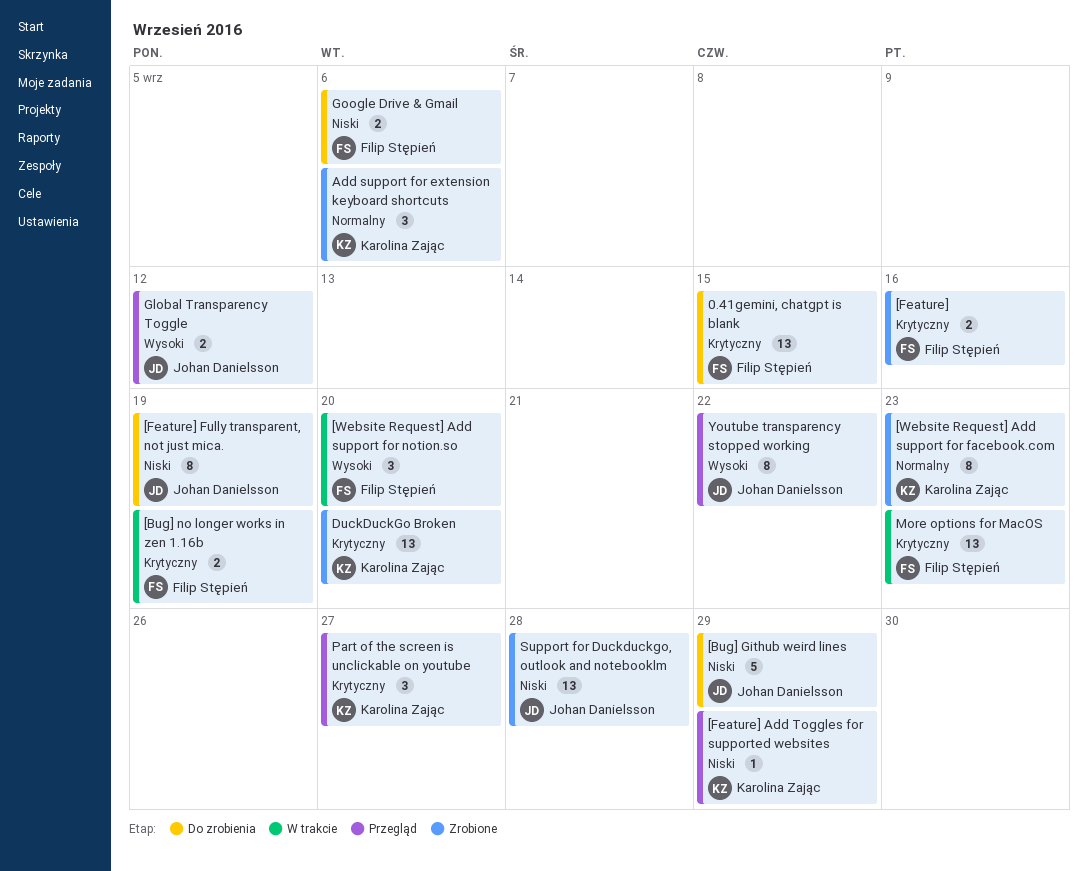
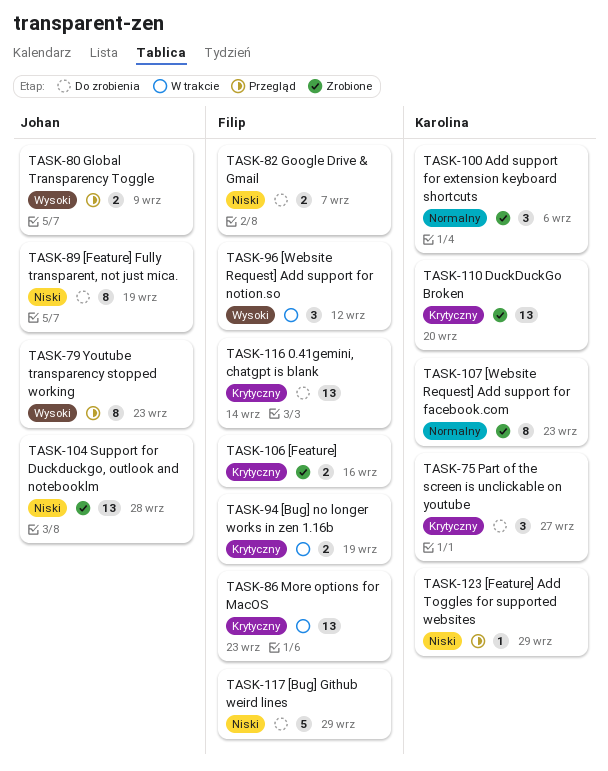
0.41gemini, chatgpt is blank, due: Sep 15 -> Sep 14
[Bug] Github weird lines, owner: Johan Danielsson -> Filip Stępień
[Website Request] Add support for notion.so, due: Sep 20 -> Sep 12
Global Transparency Toggle, due: Sep 12 -> Sep 9
Google Drive & Gmail, due: Sep 6 -> Sep 7
Part of the screen is unclickable on youtube, status: Przegląd -> Do zrobienia
Youtube transparency stopped working, due: Sep 22 -> Sep 23

